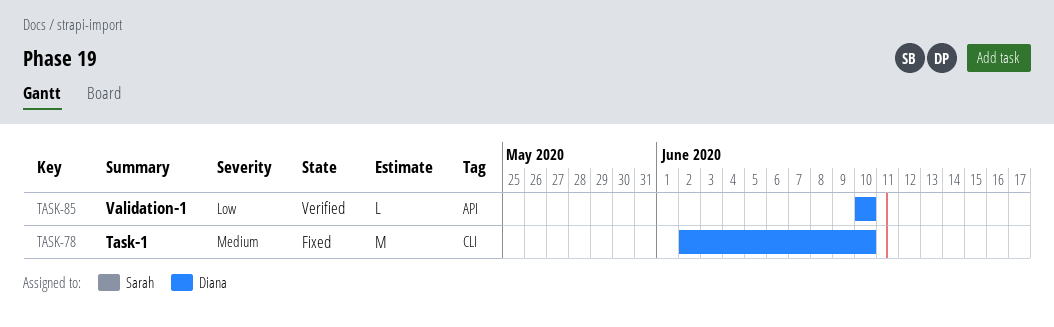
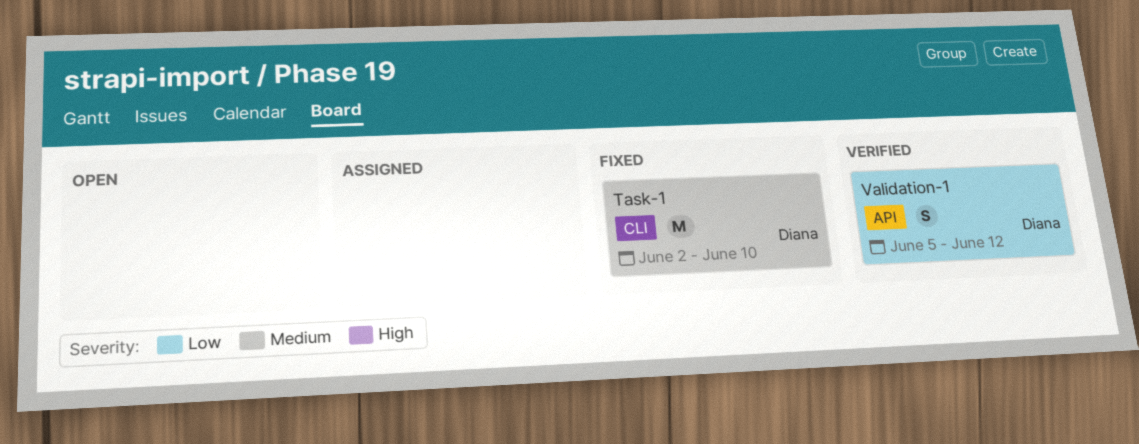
Validation-1, estimate: L -> S
Validation-1, start: Jun 10 -> Jun 5
Validation-1, due: Jun 10 -> Jun 12

